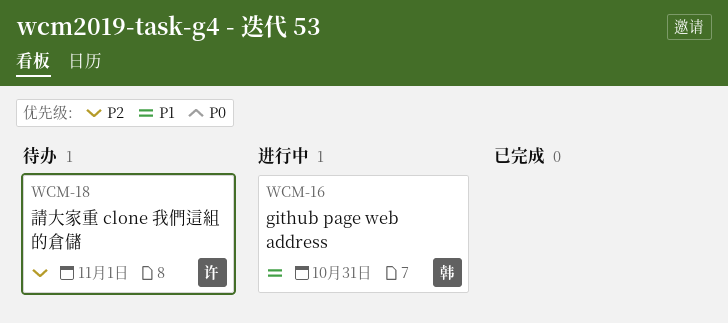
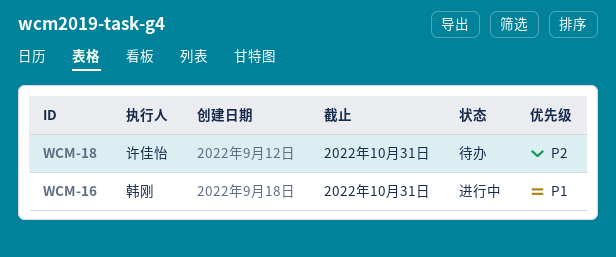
WCM-18, due: Nov 1 -> Oct 31

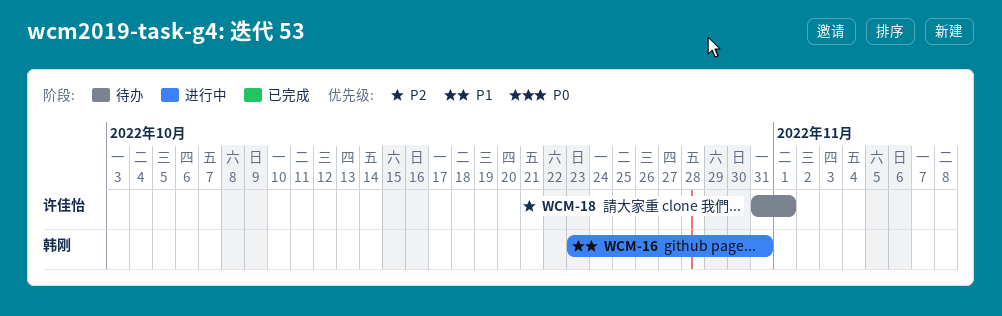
WCM-18, due: Oct 31 -> Nov 1

